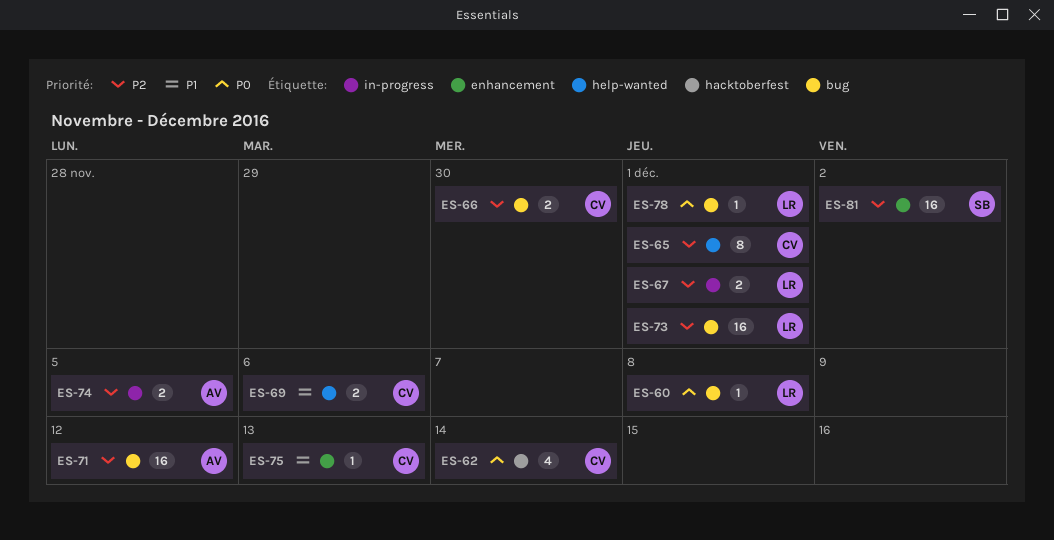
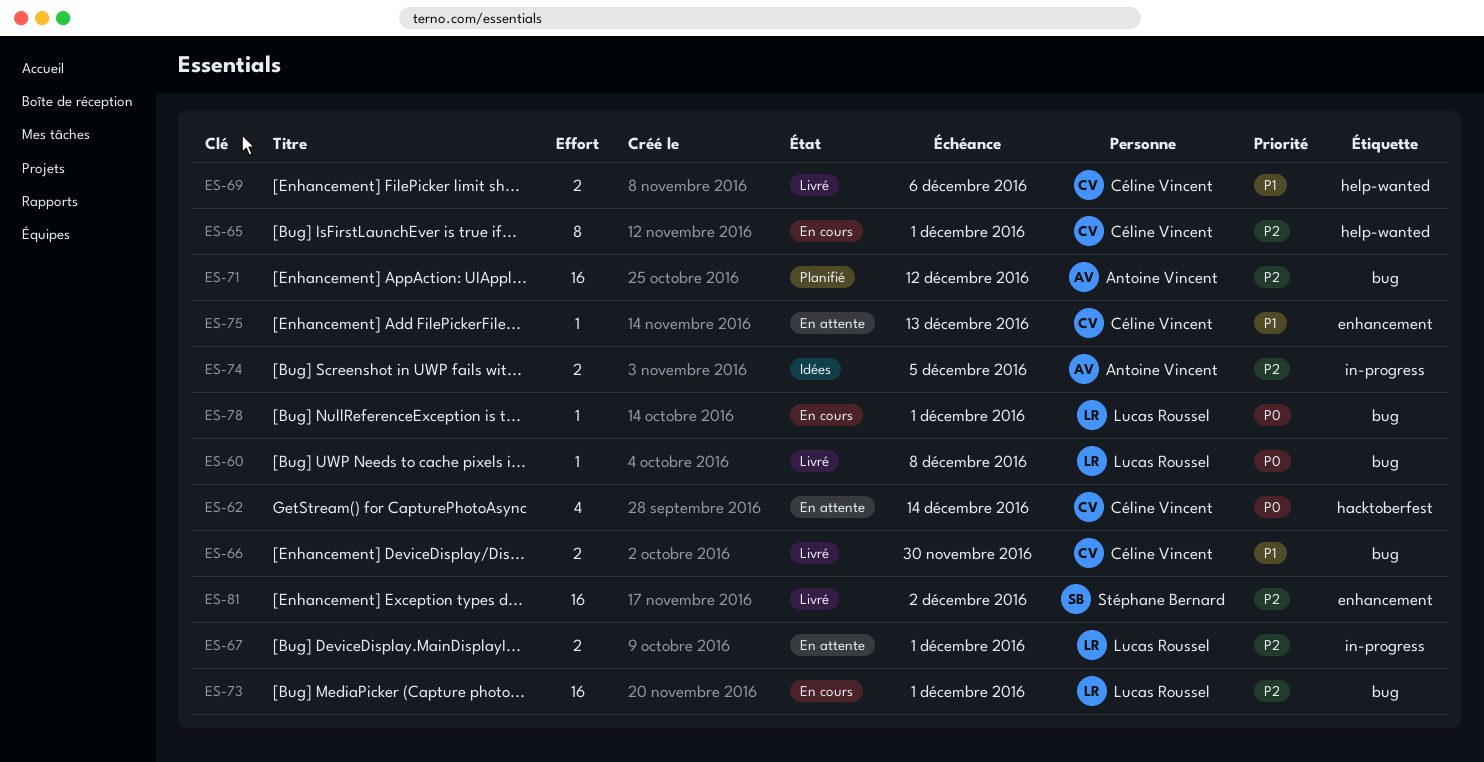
ES-66, priority: P2 -> P1

